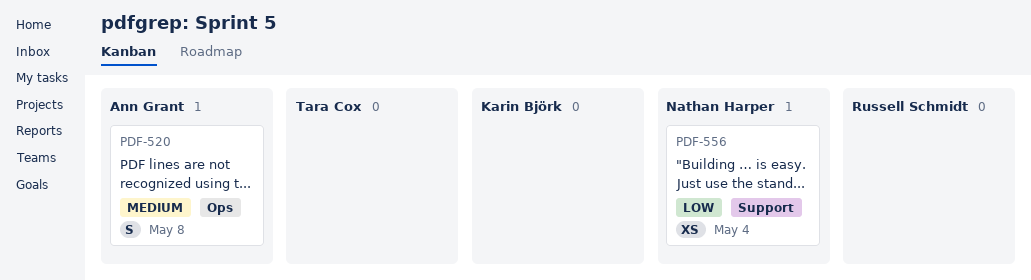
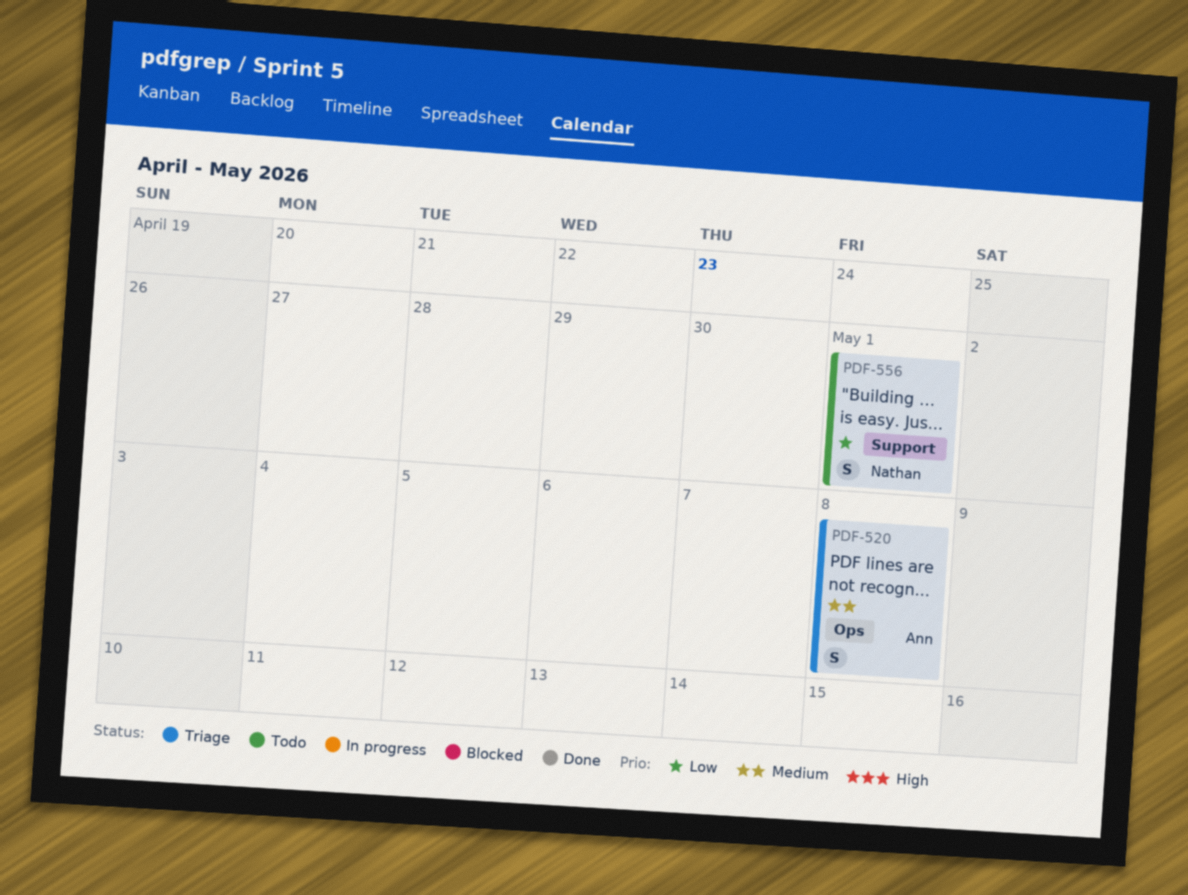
PDF-556, estimate: XS -> S
PDF-556, due: May 4 -> May 1

